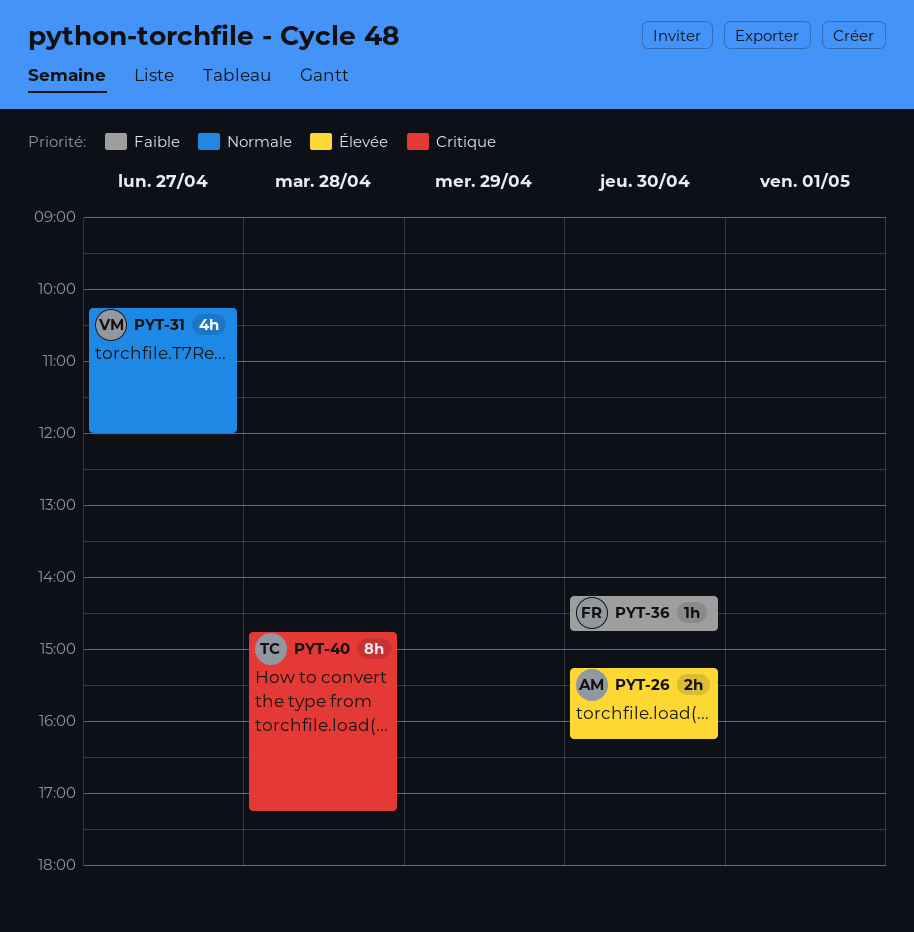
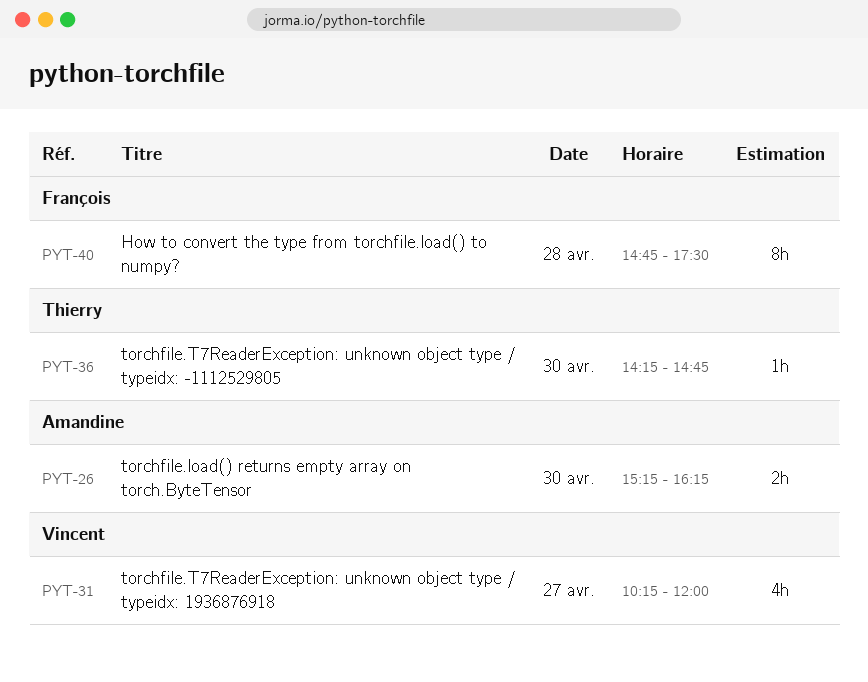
PYT-36, owner: François -> Thierry
PYT-40, owner: Thierry -> François
PYT-40, ends: 17:15 -> 17:30

